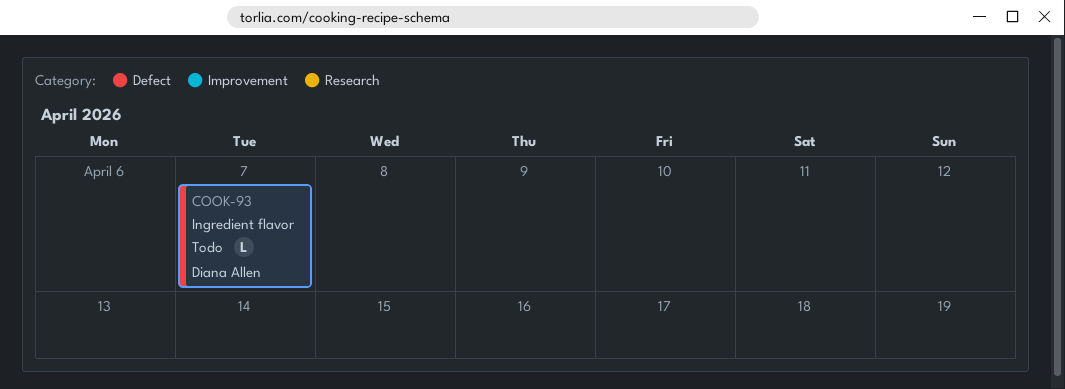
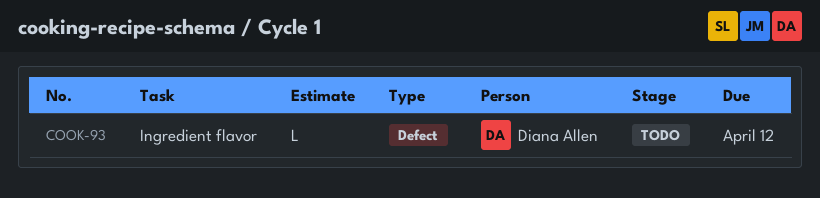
COOK-93, due: Apr 7 -> Apr 12

